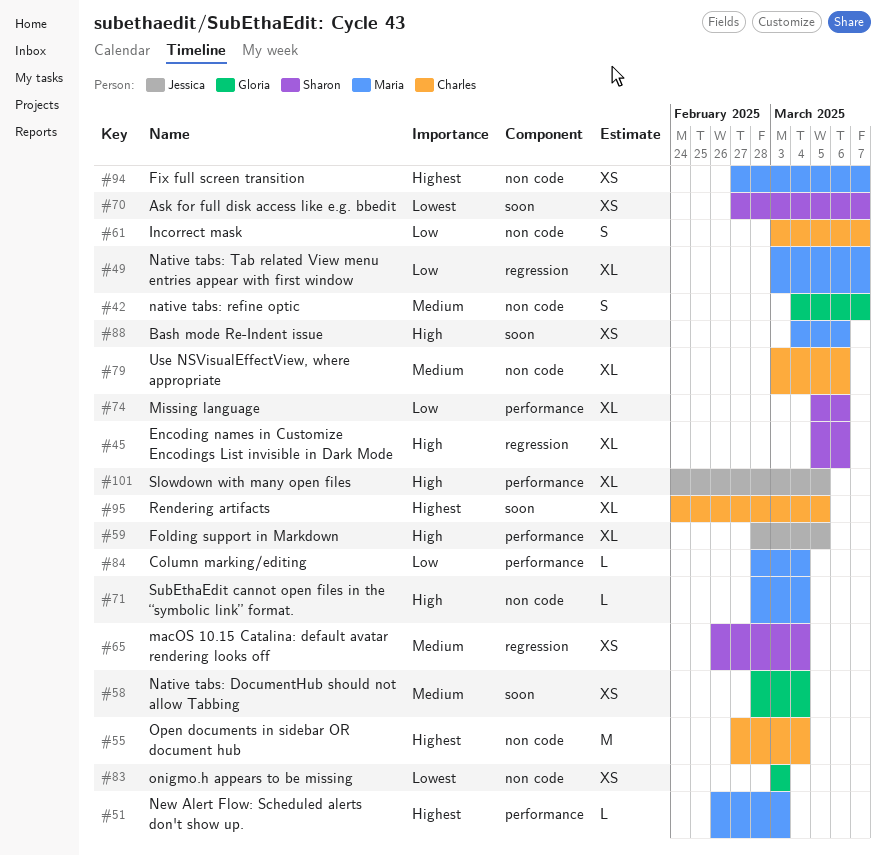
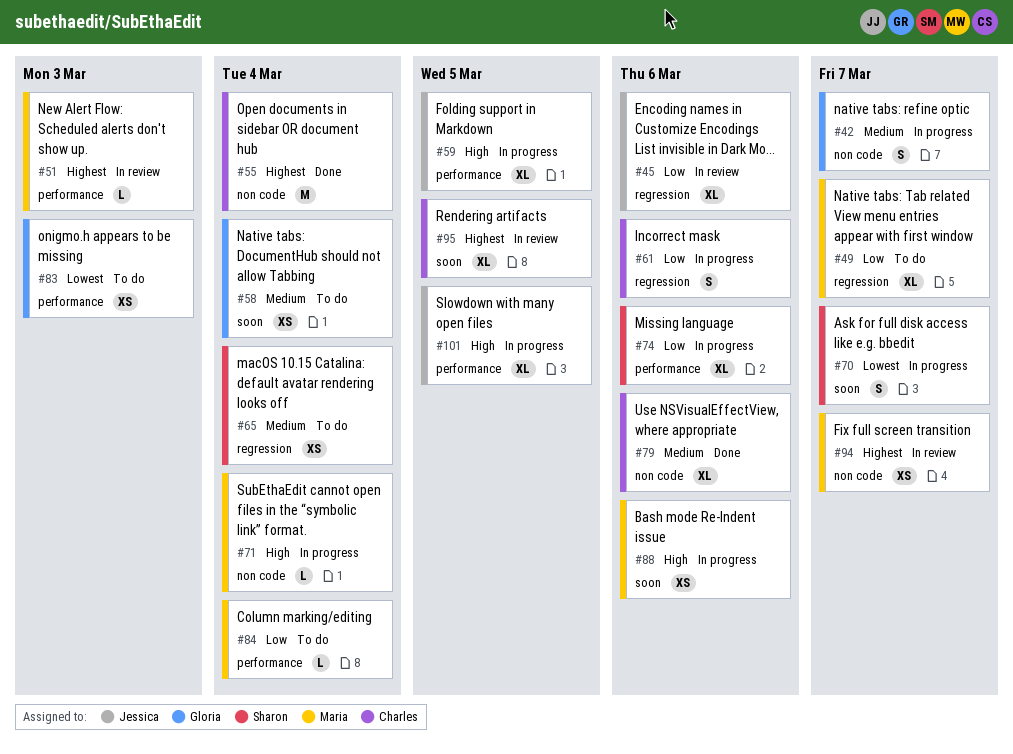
#45, owner: Sharon -> Jessica
#45, priority: High -> Low
#61, label: non code -> regression
#61, due: Mar 7 -> Mar 6
#70, estimate: XS -> S
#83, label: non code -> performance

